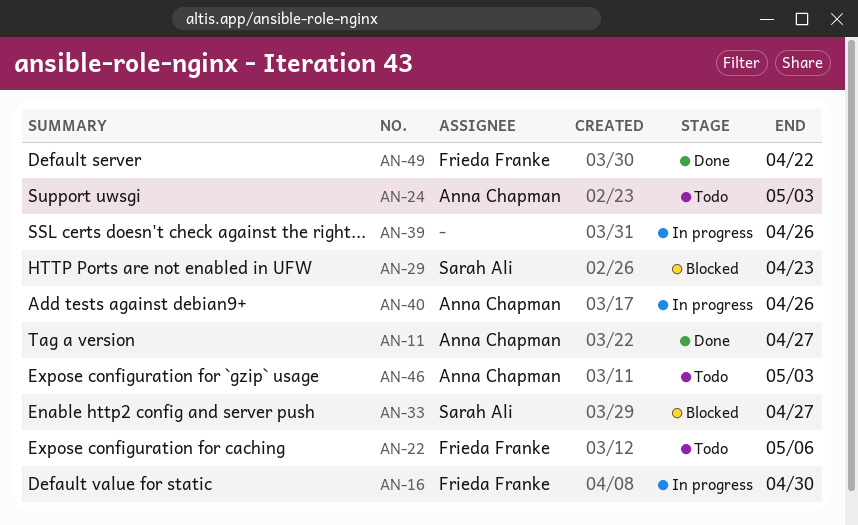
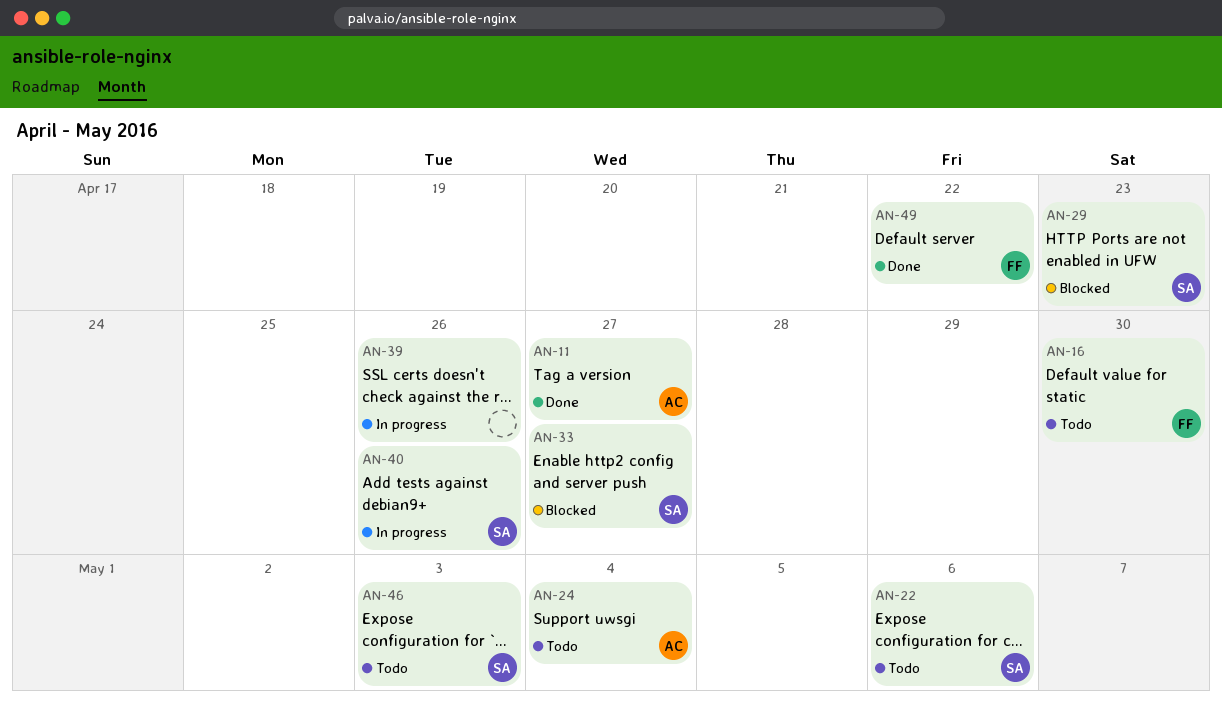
AN-16, status: In progress -> Todo
AN-22, owner: Frieda Franke -> Sarah Ali
AN-24, due: May 3 -> May 4
AN-40, owner: Anna Chapman -> Sarah Ali
AN-46, owner: Anna Chapman -> Sarah Ali

